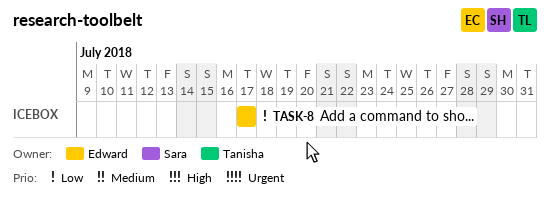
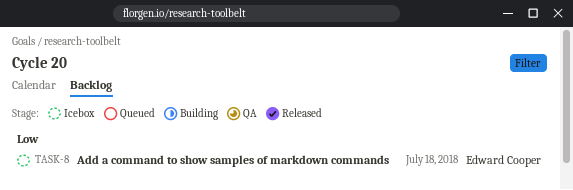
TASK-8, due: Jul 17 -> Jul 18

